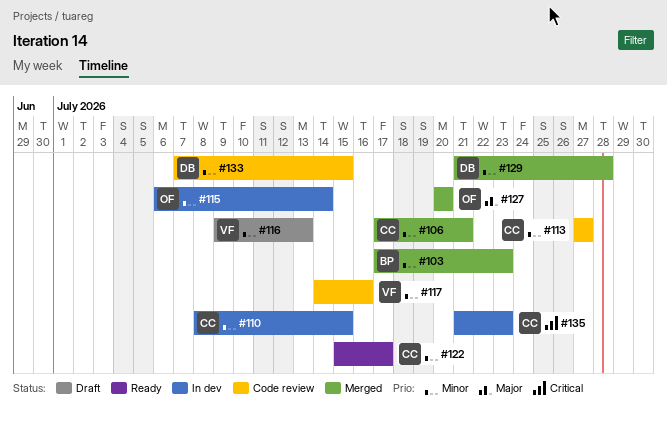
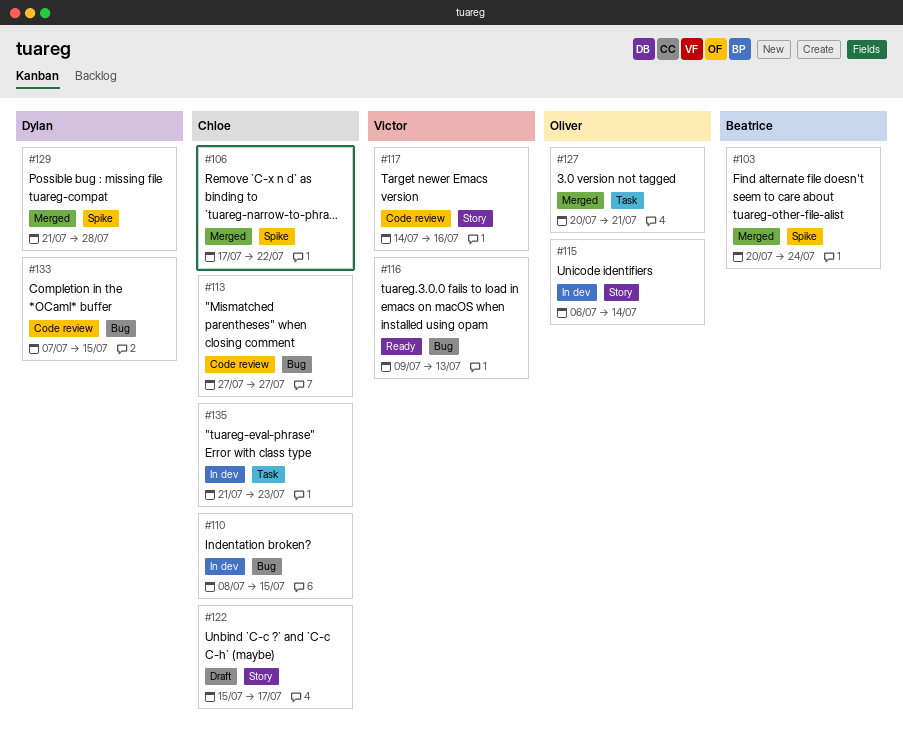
#103, start: Jul 17 -> Jul 20
#103, due: Jul 23 -> Jul 24
#106, due: Jul 21 -> Jul 22
#116, status: Draft -> Ready
#122, status: Ready -> Draft
#127, due: Jul 20 -> Jul 21

